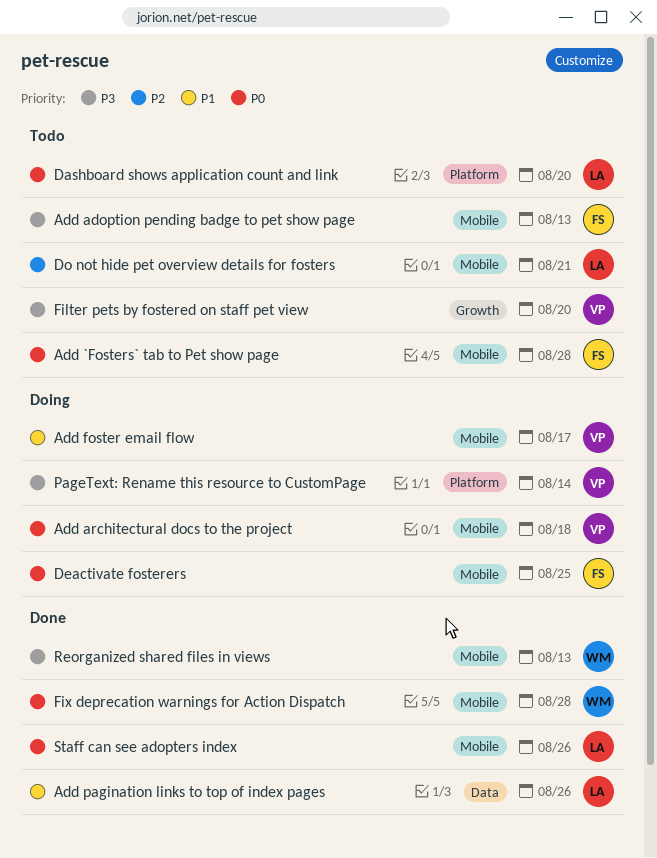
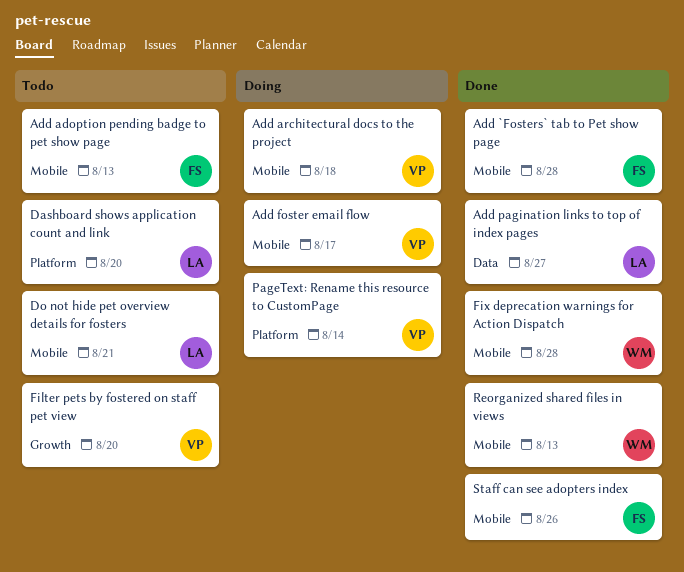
Add `Fosters` tab to Pet show page, status: Todo -> Done
Add pagination links to top of index pages, due: Aug 26 -> Aug 27
Deactivate fosterers: present -> none
Staff can see adopters index, owner: LA -> FS

